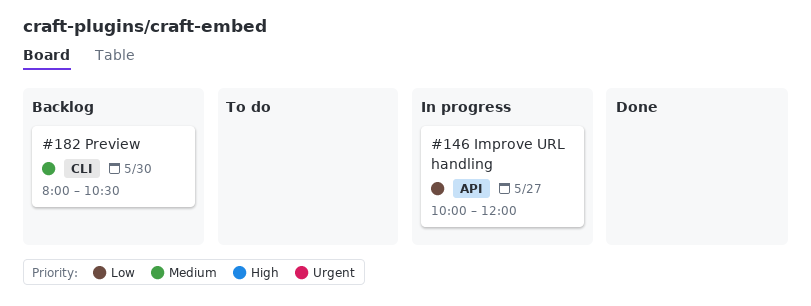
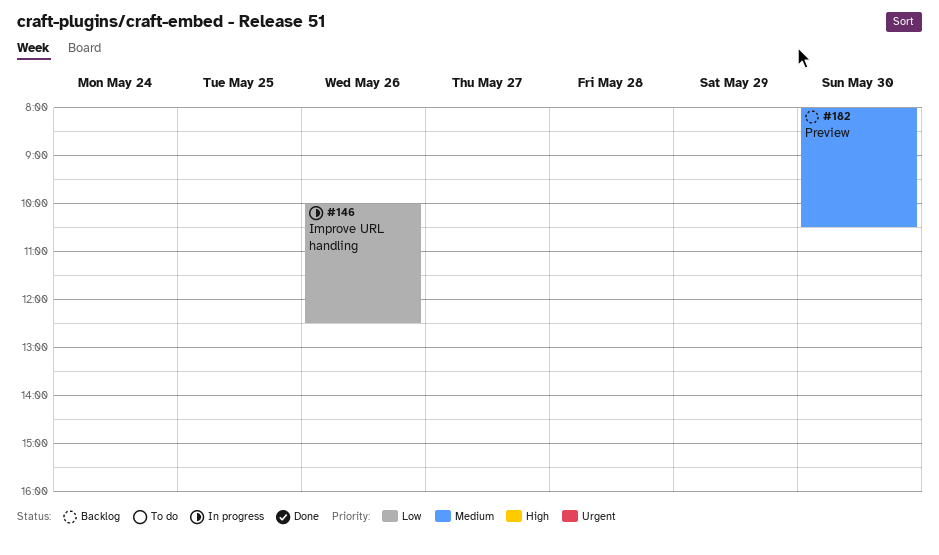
#146, day: May 27 -> May 26
#146, ends: 12:00 -> 12:30

